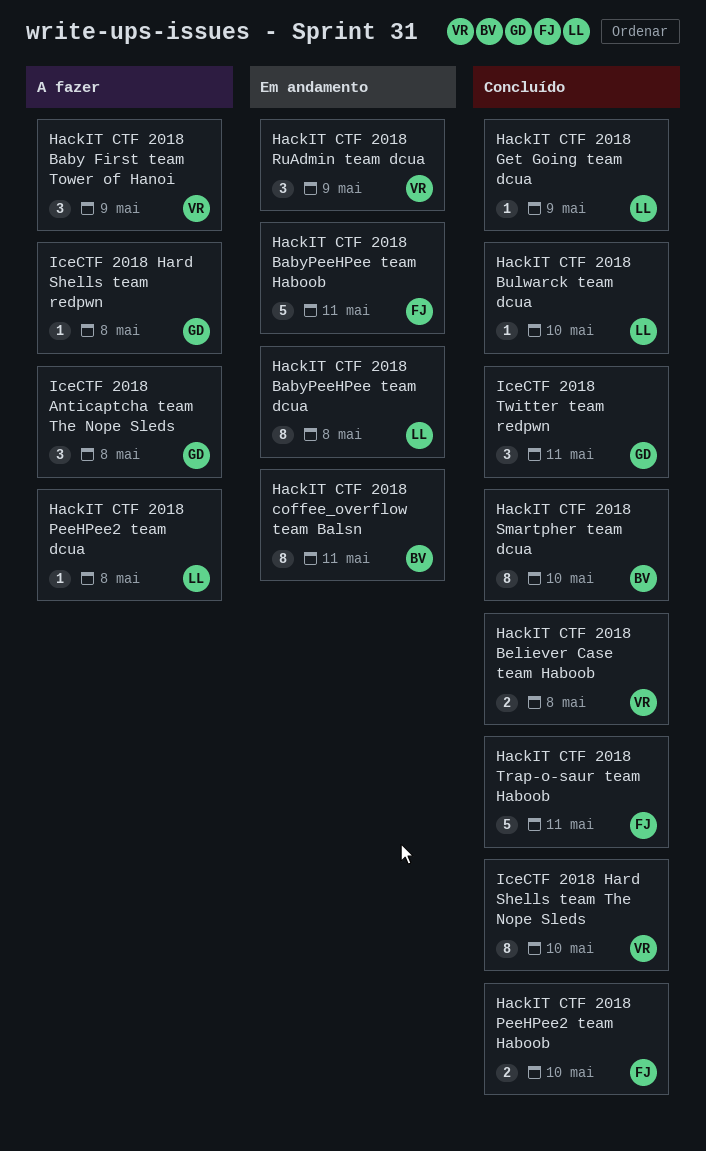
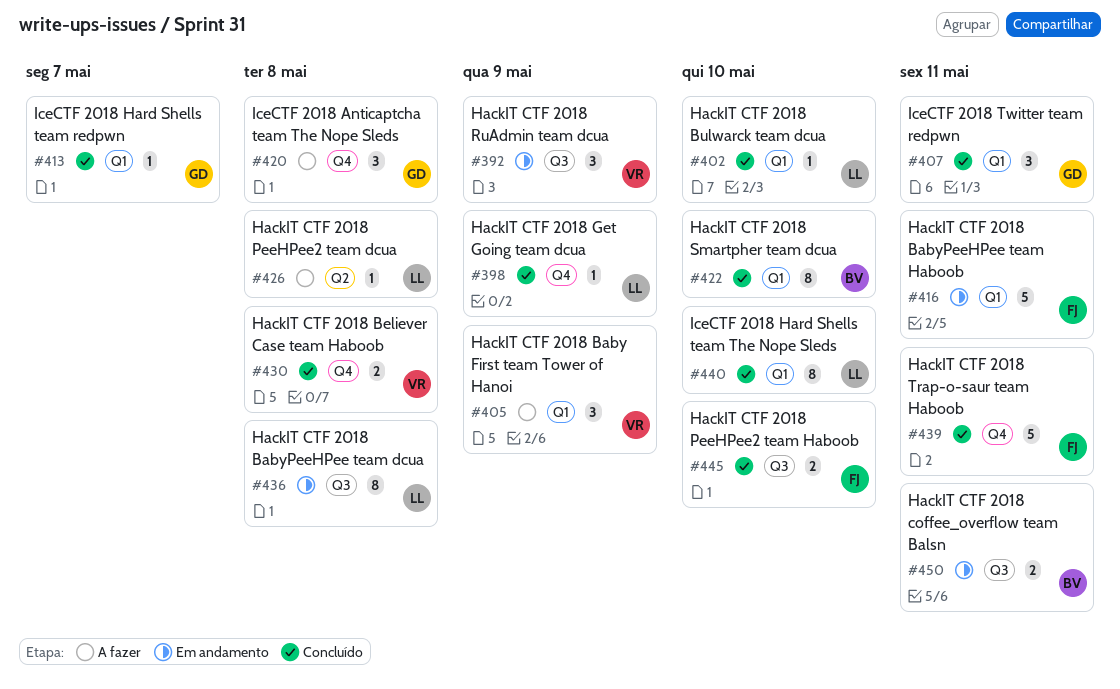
HackIT CTF 2018 coffee_overflow team Balsn, estimate: 8 -> 2
IceCTF 2018 Hard Shells team redpwn, status: A fazer -> Concluído
IceCTF 2018 Hard Shells team redpwn, due: May 8 -> May 7
IceCTF 2018 Hard Shells team The Nope Sleds, owner: VR -> LL

